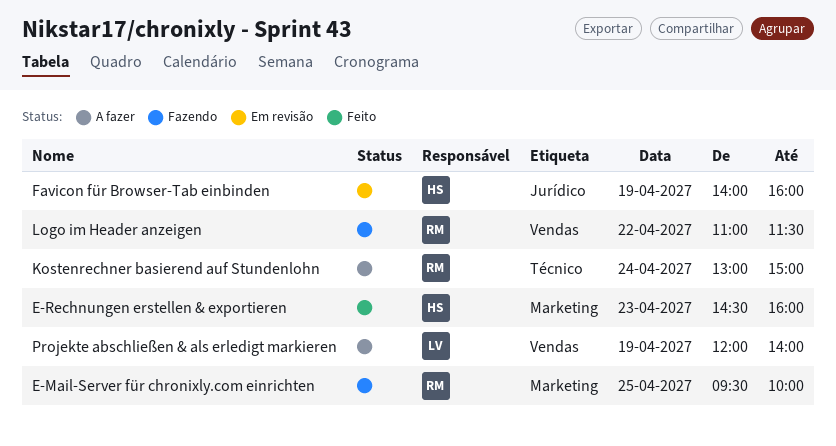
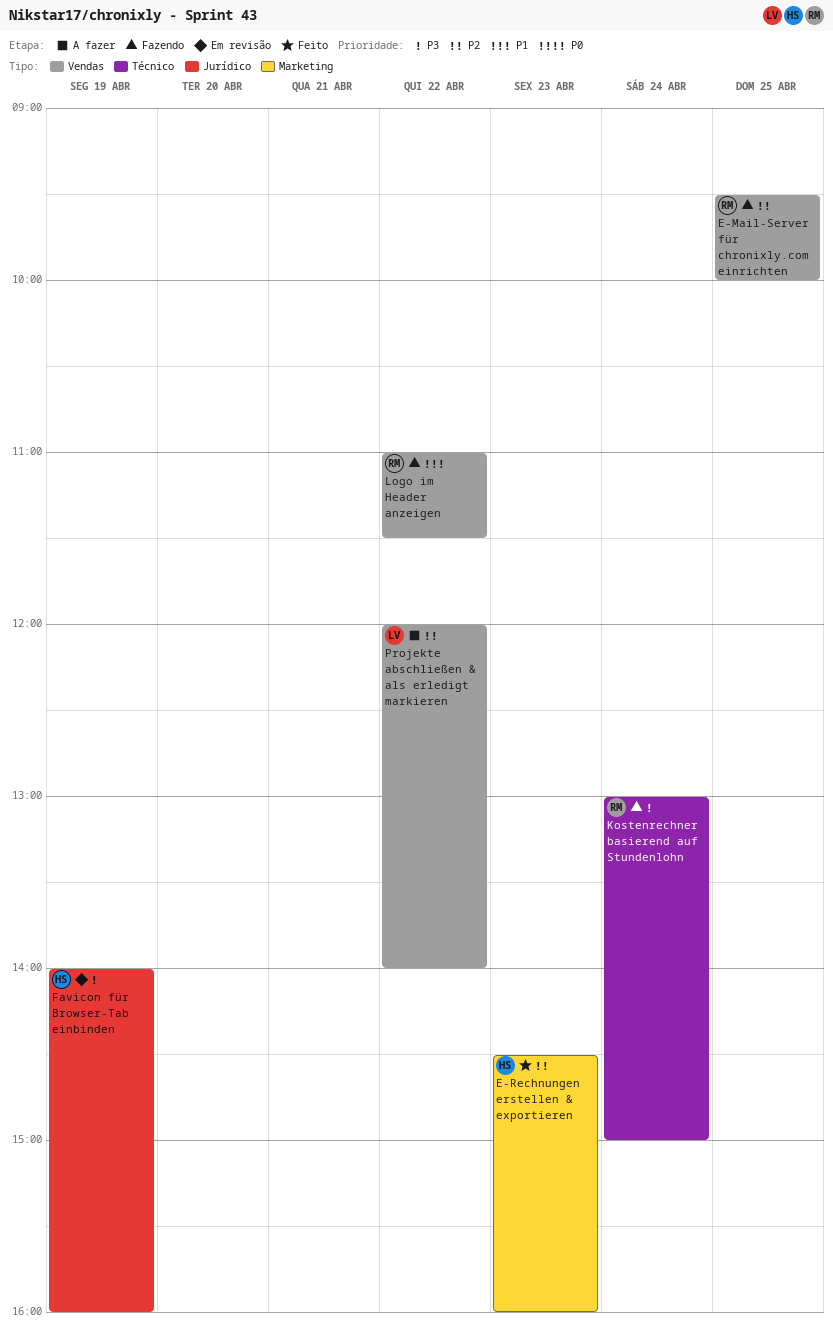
E-Mail-Server für chronixly.com einrichten, label: Marketing -> Vendas
Kostenrechner basierend auf Stundenlohn, status: A fazer -> Fazendo
Projekte abschließen & als erledigt markieren, day: Apr 19 -> Apr 22

